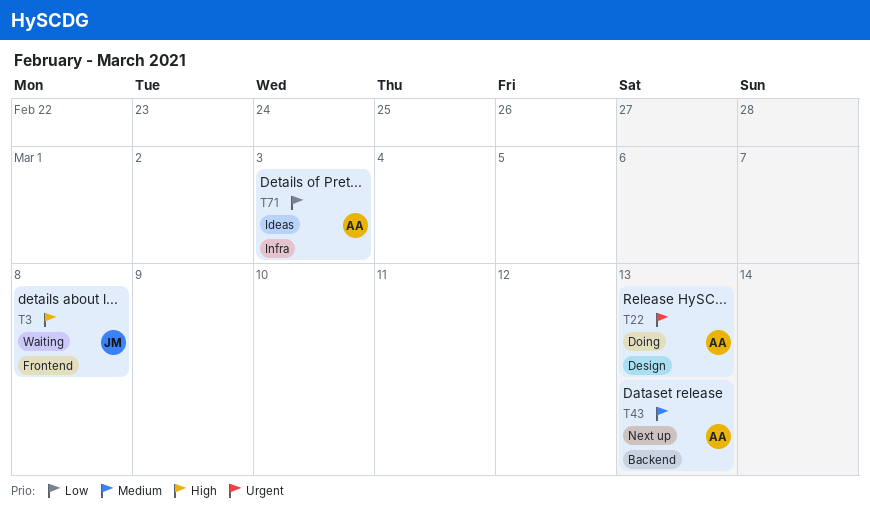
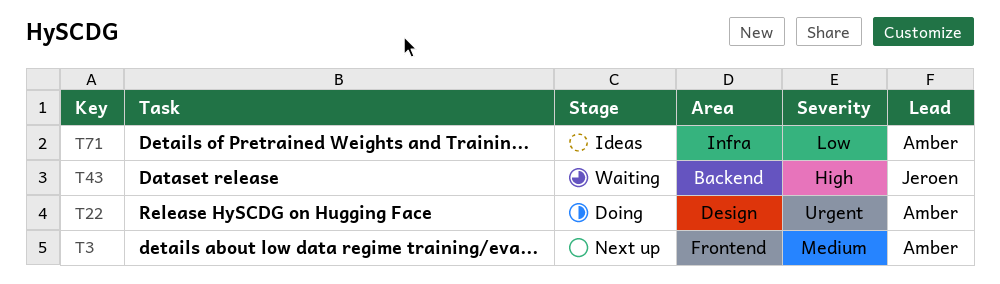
T3, status: Waiting -> Next up
T3, owner: Jeroen -> Amber
T3, priority: High -> Medium
T43, status: Next up -> Waiting
T43, owner: Amber -> Jeroen
T43, priority: Medium -> High

